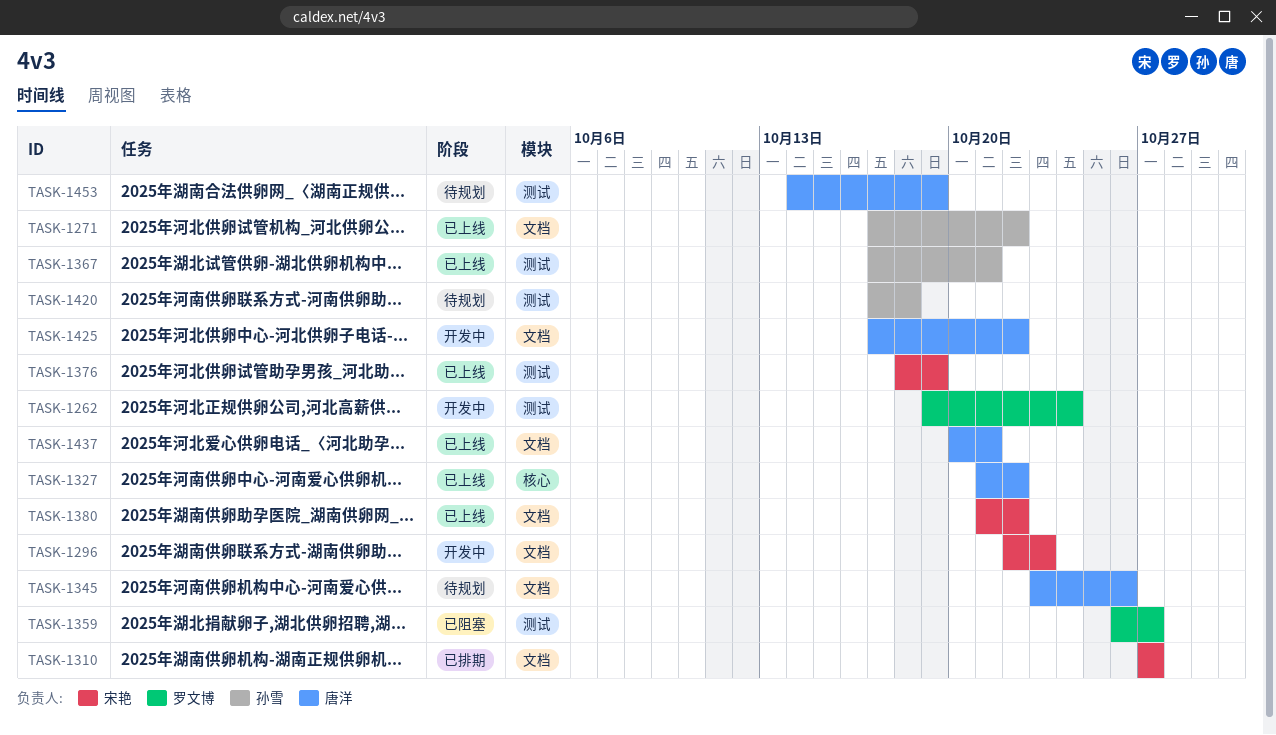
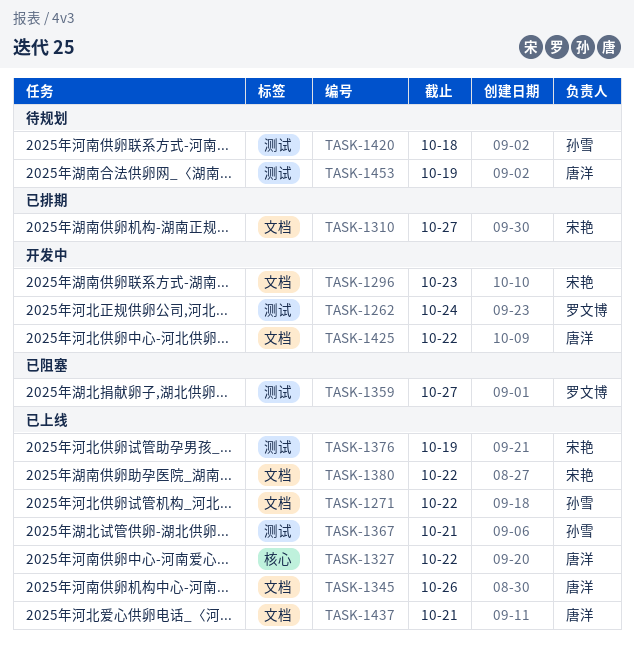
TASK-1345, status: 待规划 -> 已上线

